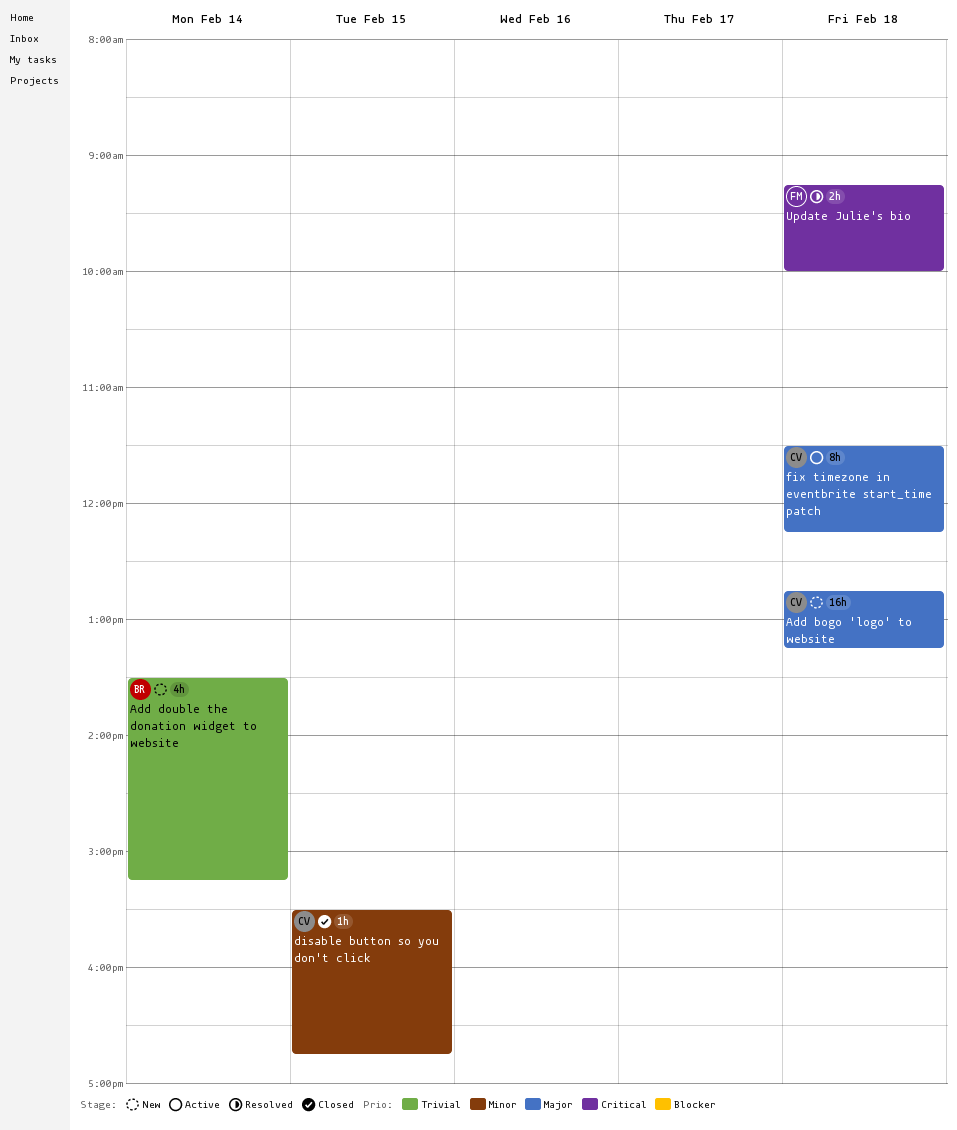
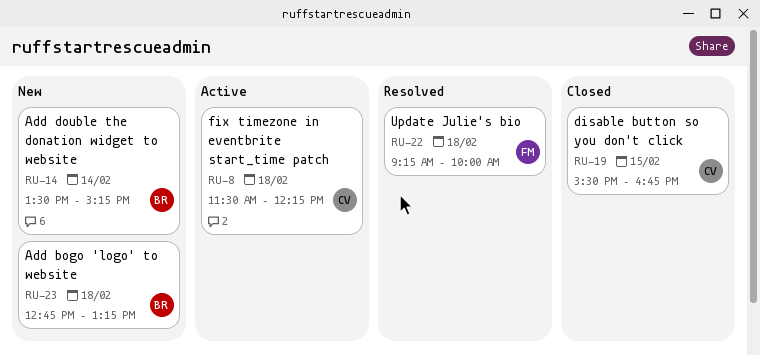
Add bogo 'logo' to website, owner: CV -> BR

